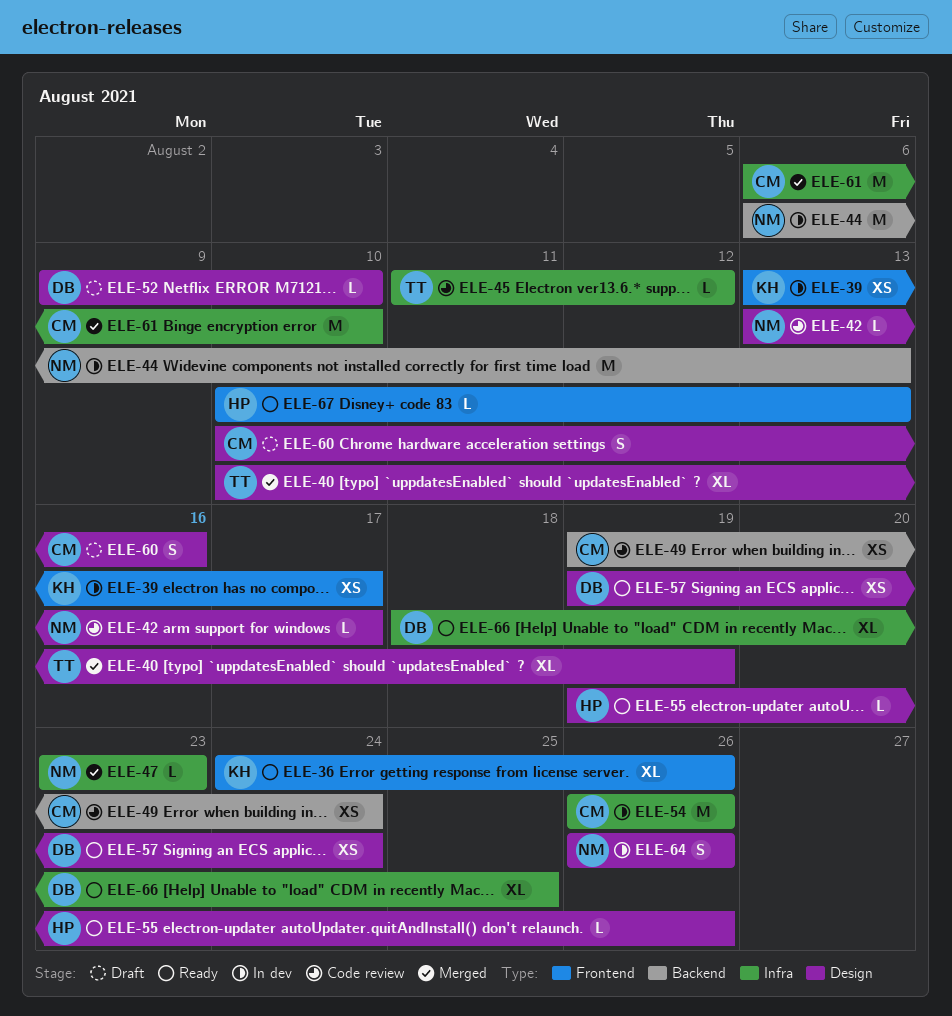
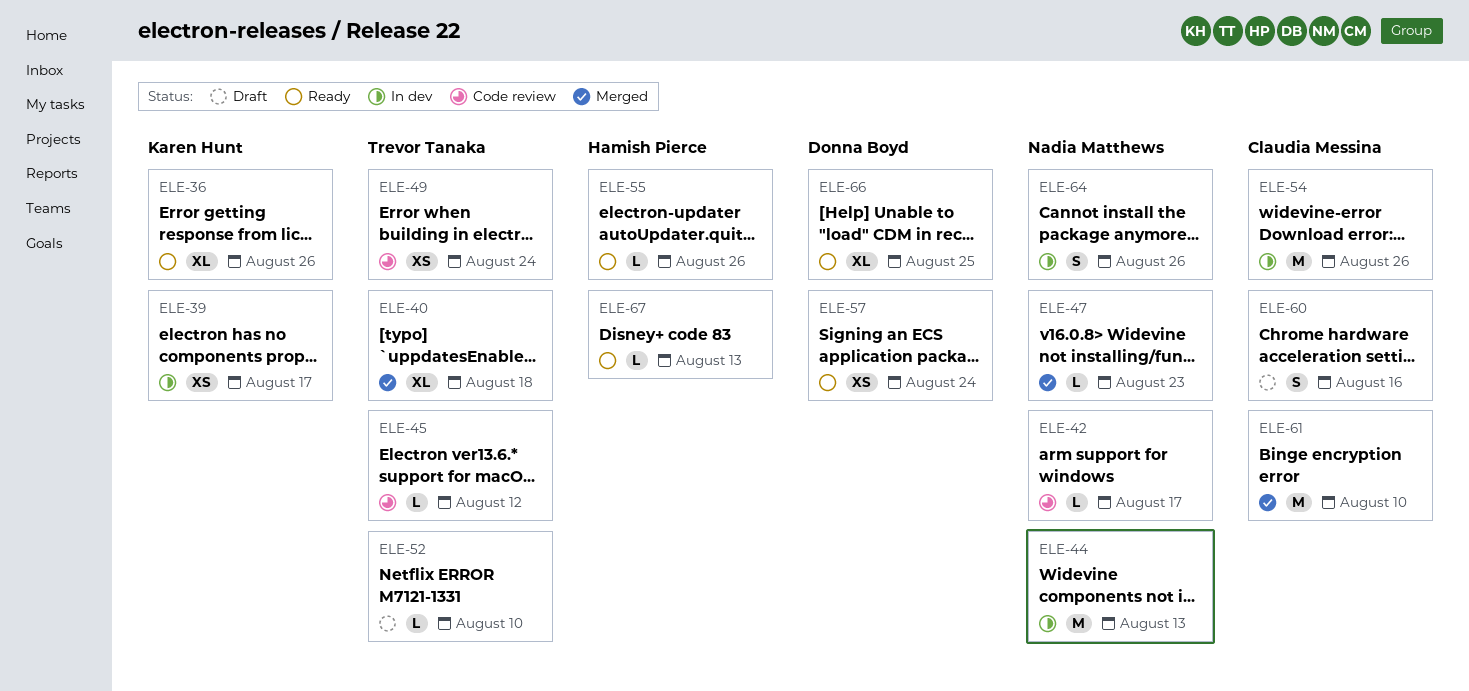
ELE-40, due: Aug 19 -> Aug 18
ELE-49, owner: Claudia Messina -> Trevor Tanaka
ELE-52, owner: Donna Boyd -> Trevor Tanaka

